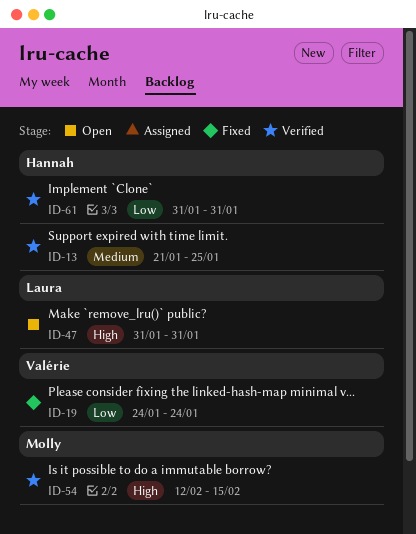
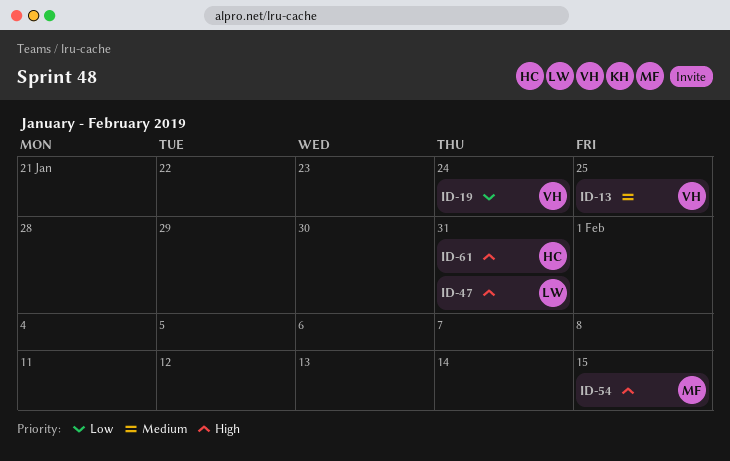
ID-13, owner: Hannah -> Valérie
ID-61, priority: Low -> High

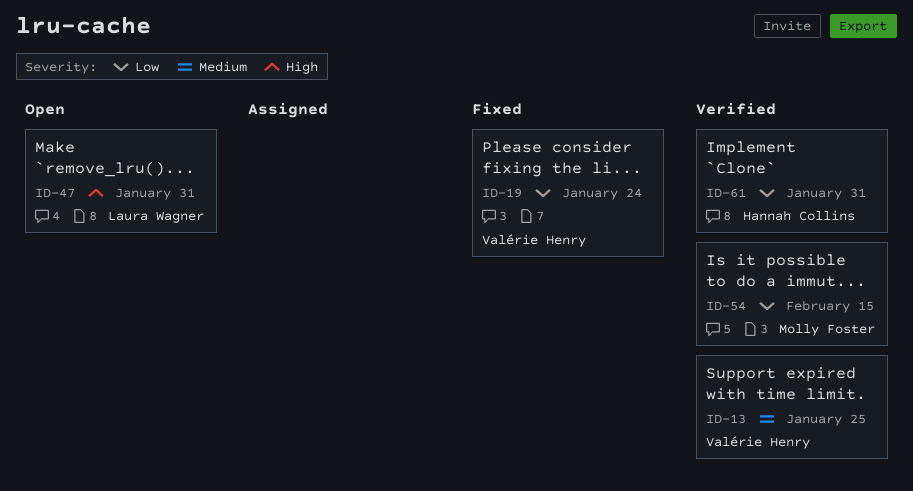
ID-54, priority: High -> Low
ID-61, priority: High -> Low

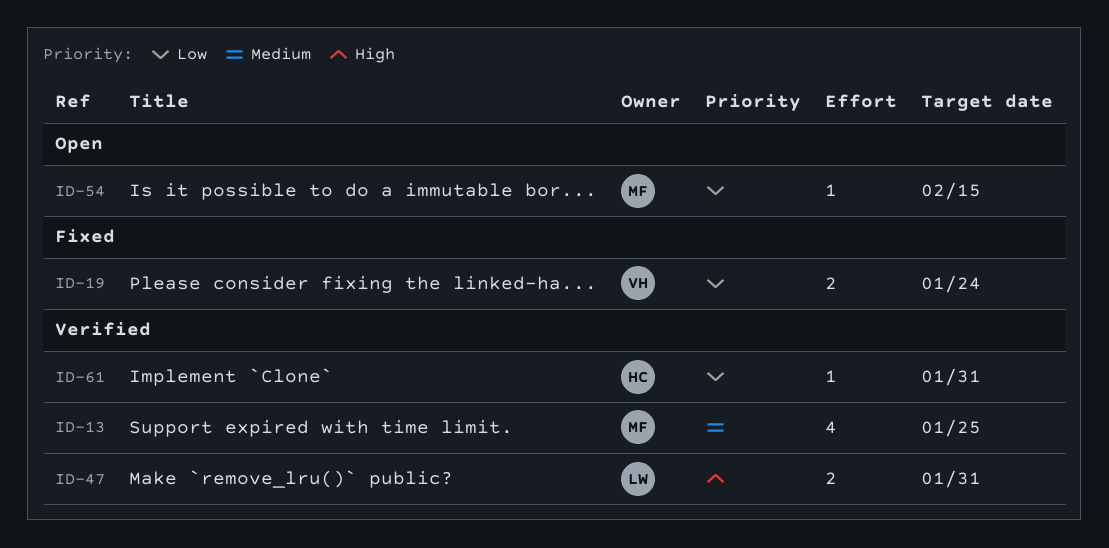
ID-13, owner: Valérie Henry -> Molly Foster
ID-47, status: Open -> Verified
ID-54, status: Verified -> Open

